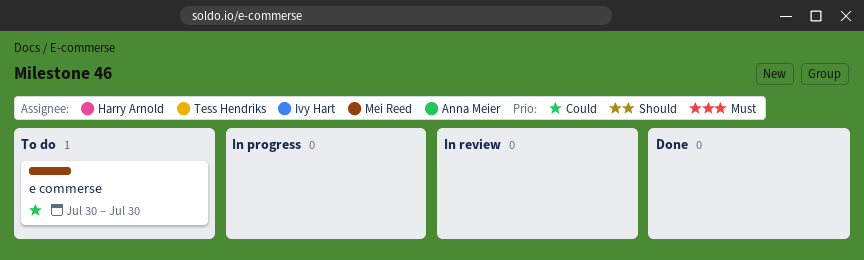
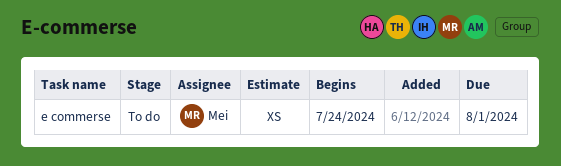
e commerse, start: Jul 30 -> Jul 24
e commerse, due: Jul 30 -> Aug 1

